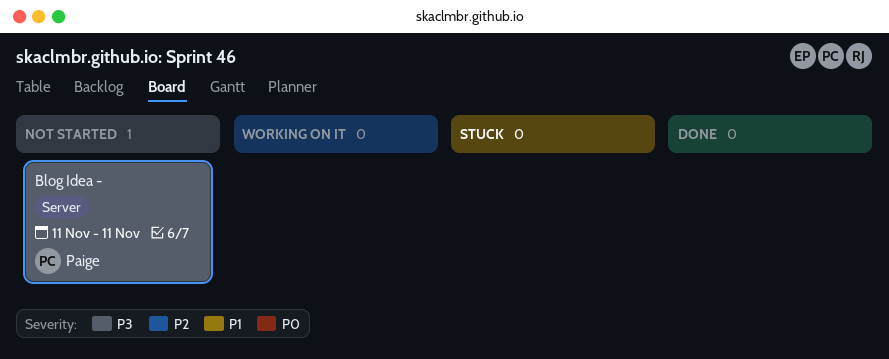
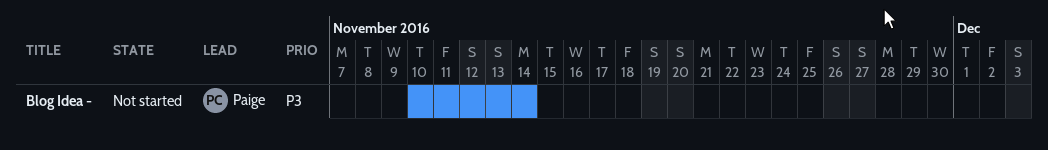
Blog Idea -, start: Nov 11 -> Nov 10
Blog Idea -, due: Nov 11 -> Nov 14

